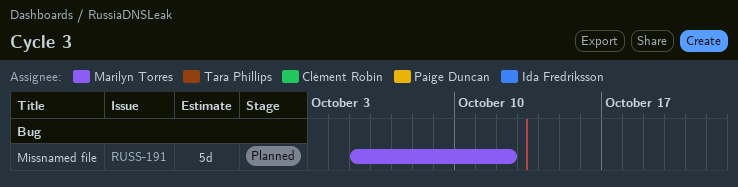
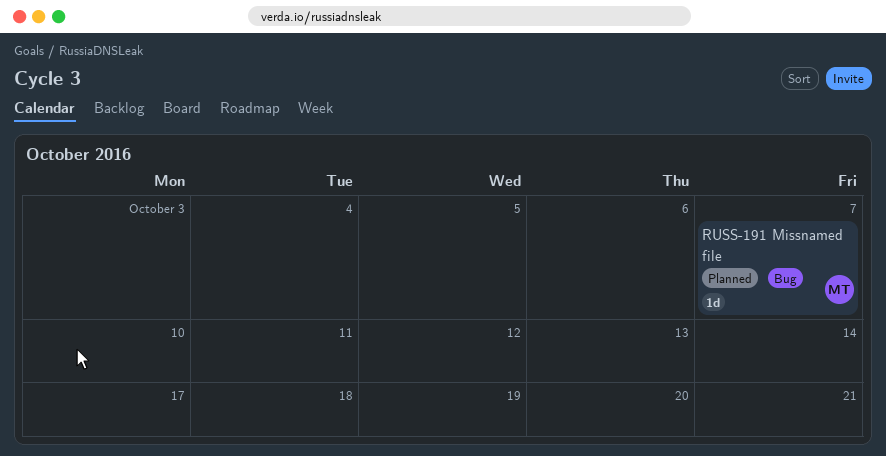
RUSS-191, estimate: 5d -> 1d
RUSS-191, due: Oct 12 -> Oct 7

